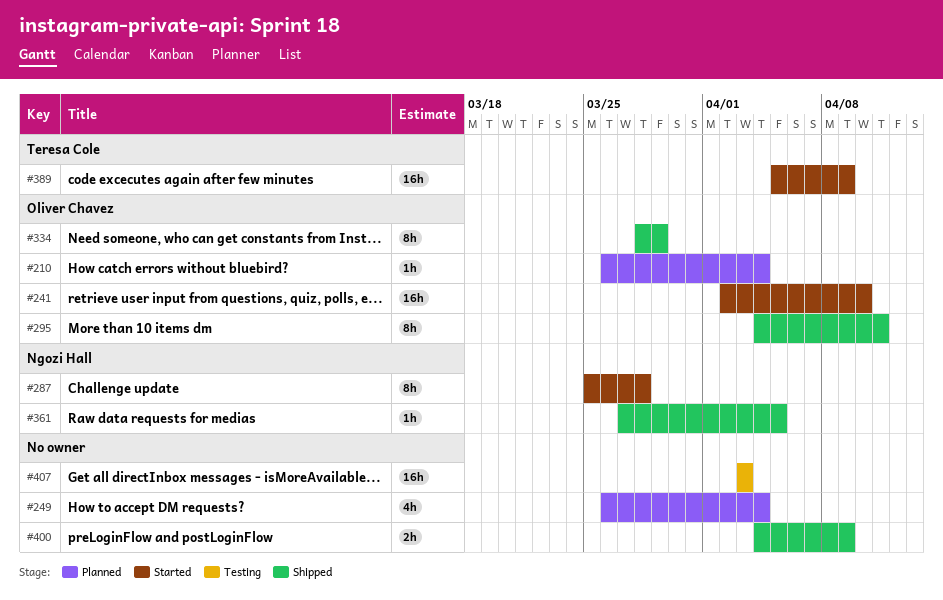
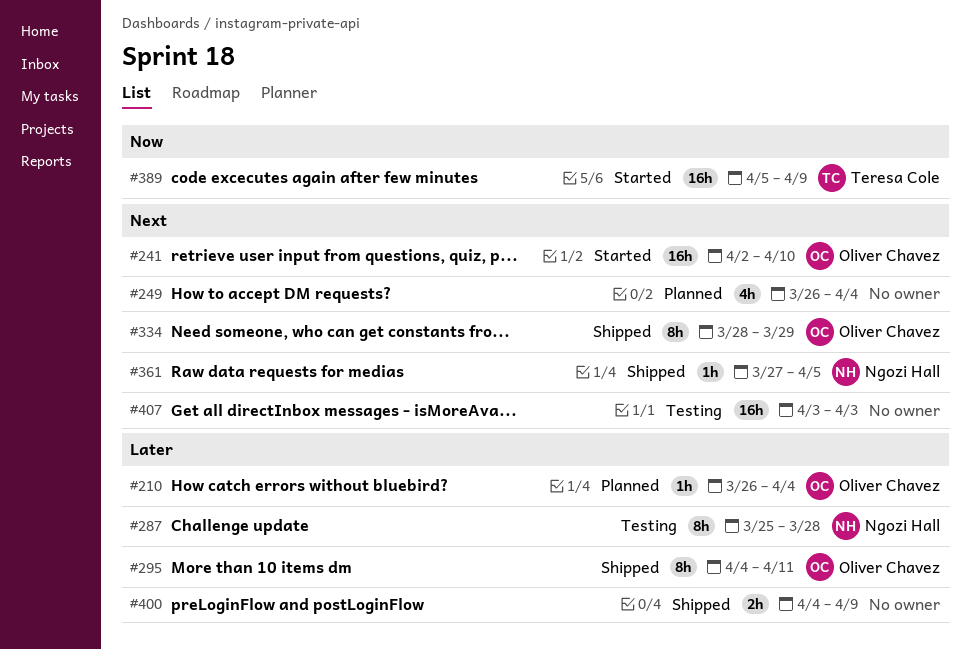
#287, status: Started -> Testing

